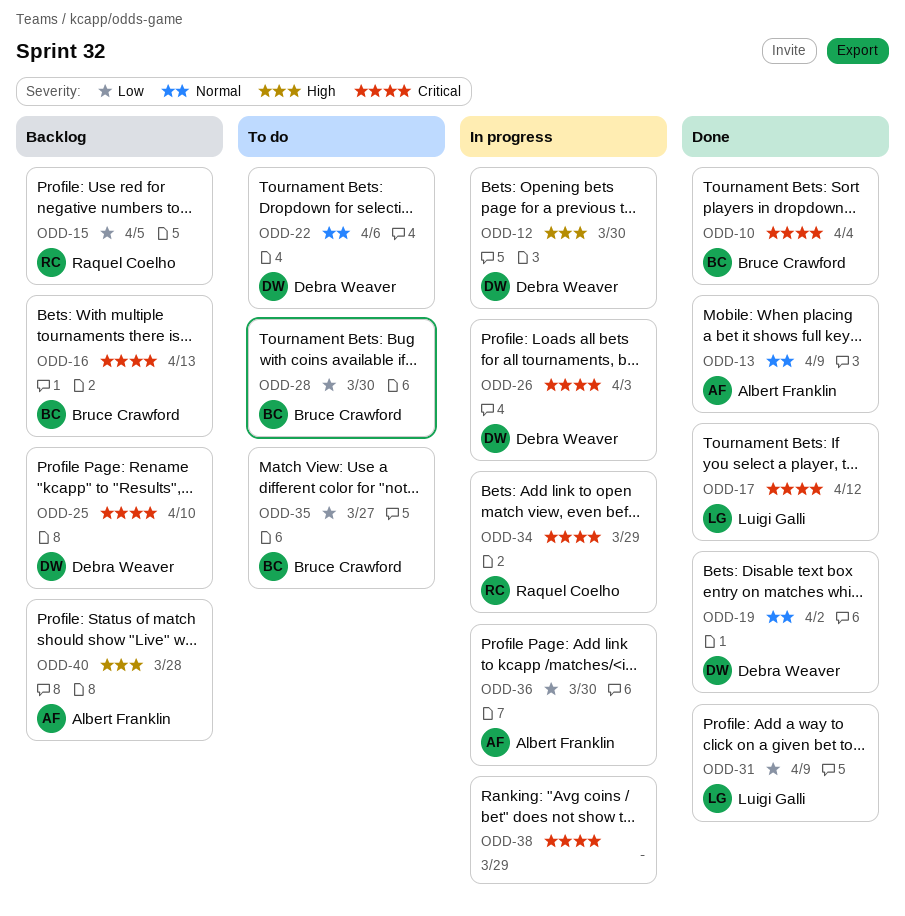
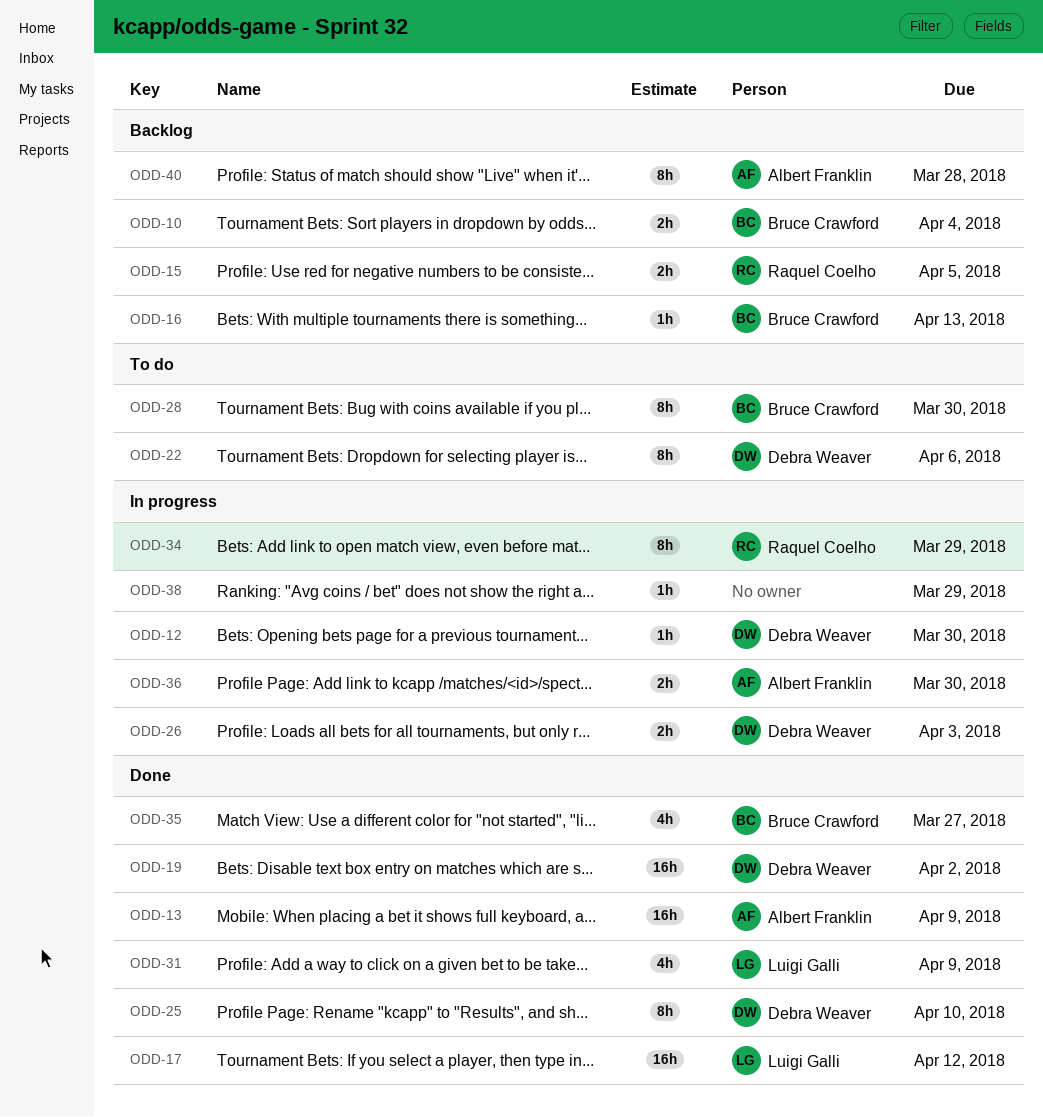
ODD-10, status: Done -> Backlog
ODD-25, status: Backlog -> Done
ODD-35, status: To do -> Done

